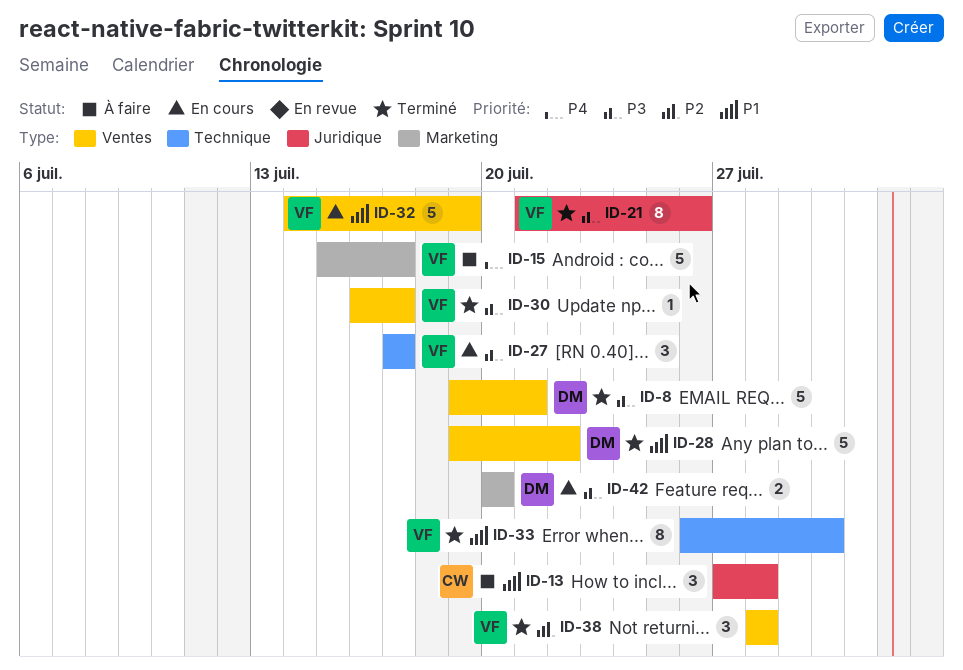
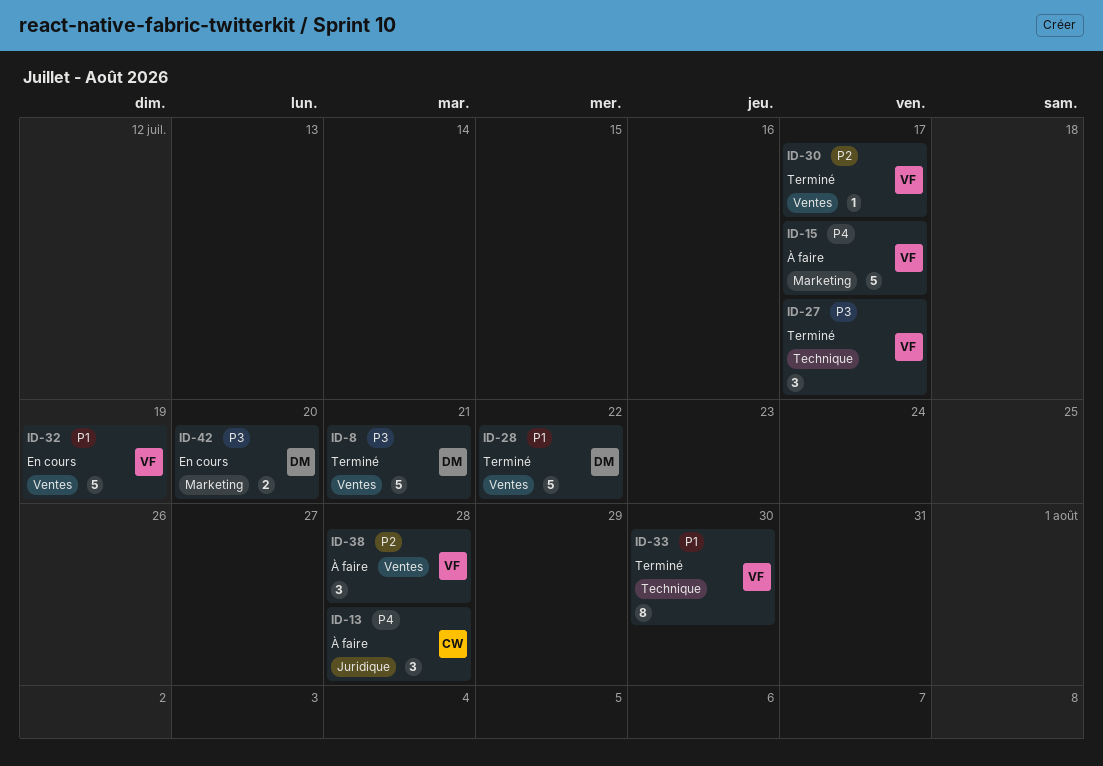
ID-13, priority: P1 -> P4
ID-21: present -> none
ID-27, status: En cours -> Terminé
ID-30, priority: P3 -> P2
ID-38, status: Terminé -> À faire

